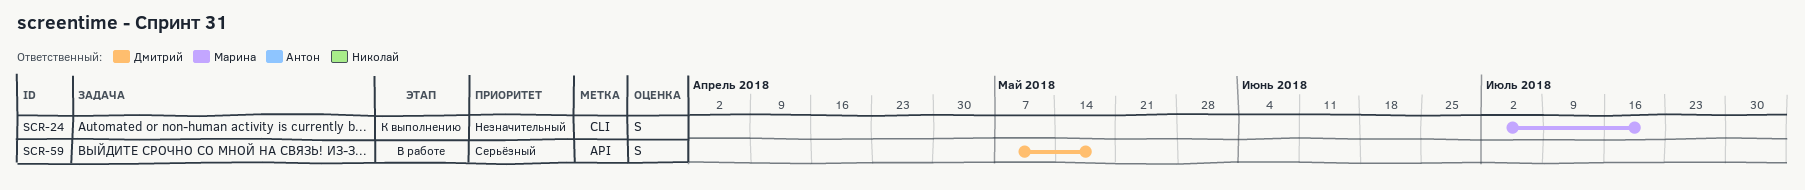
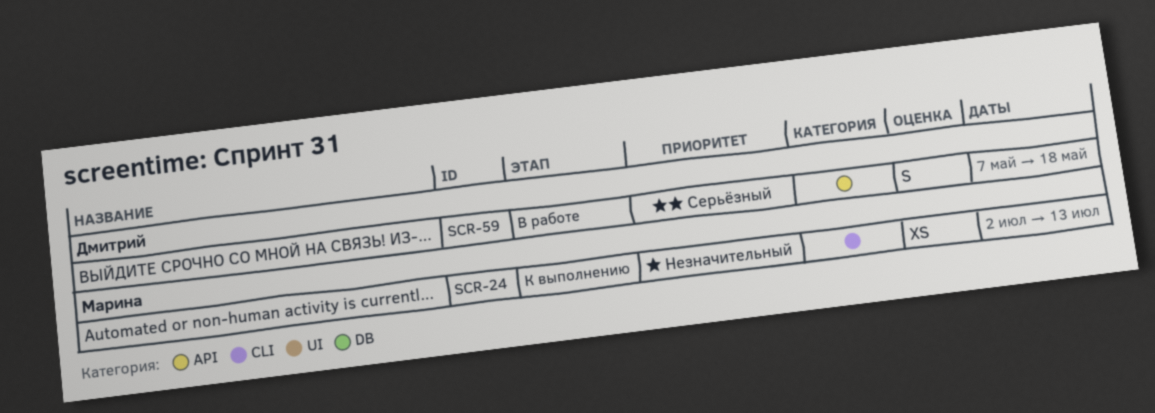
SCR-24, estimate: S -> XS
SCR-24, due: Jul 20 -> Jul 13

